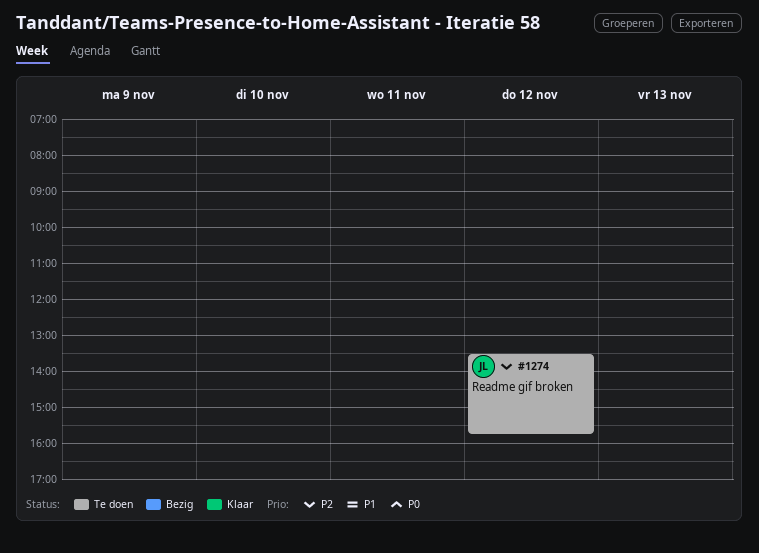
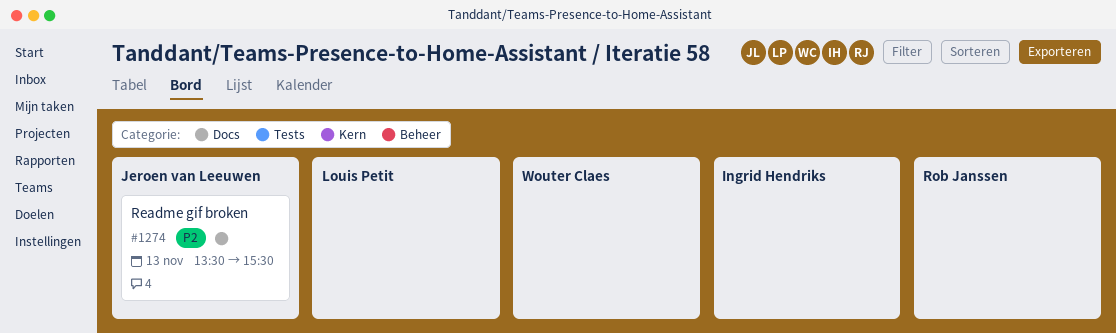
#1274, day: Nov 12 -> Nov 13
#1274, ends: 15:45 -> 15:30

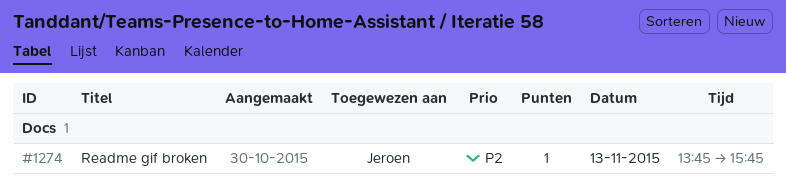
#1274, begins: 13:30 -> 13:45
#1274, ends: 15:30 -> 15:45

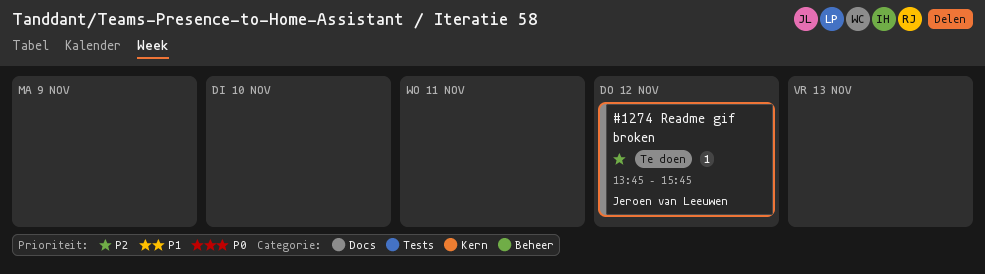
#1274, day: Nov 13 -> Nov 12

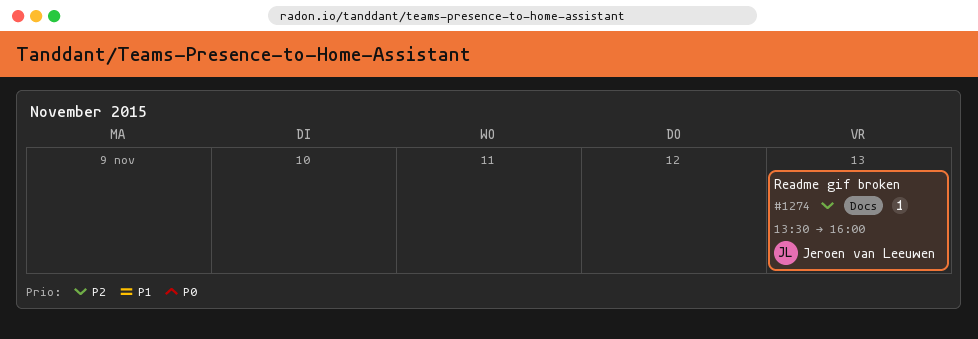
#1274, day: Nov 12 -> Nov 13
#1274, begins: 13:45 -> 13:30
#1274, ends: 15:45 -> 16:00

